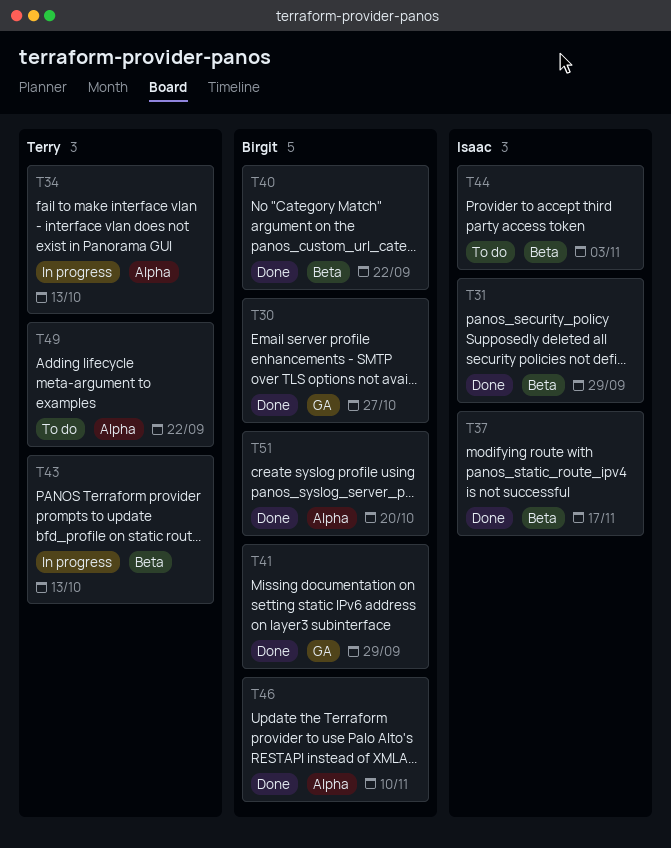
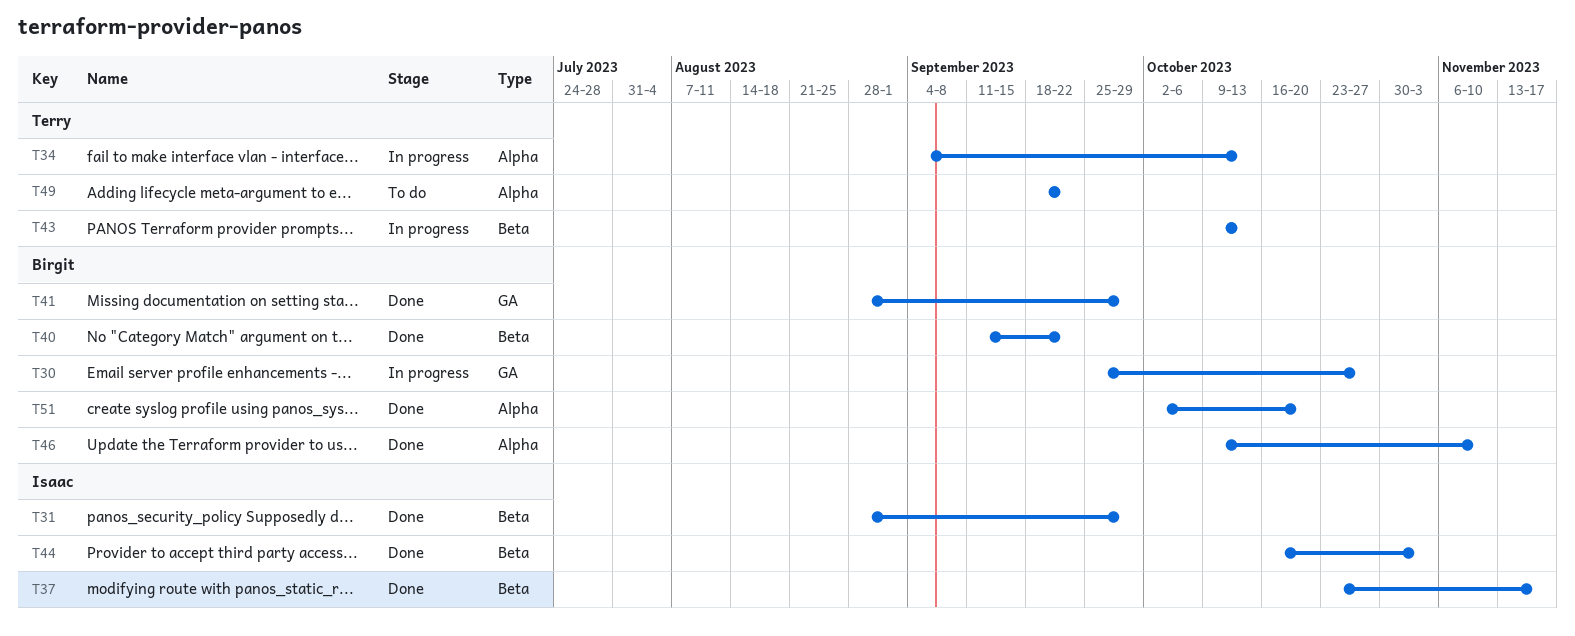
T30, status: Done -> In progress
T44, status: To do -> Done

